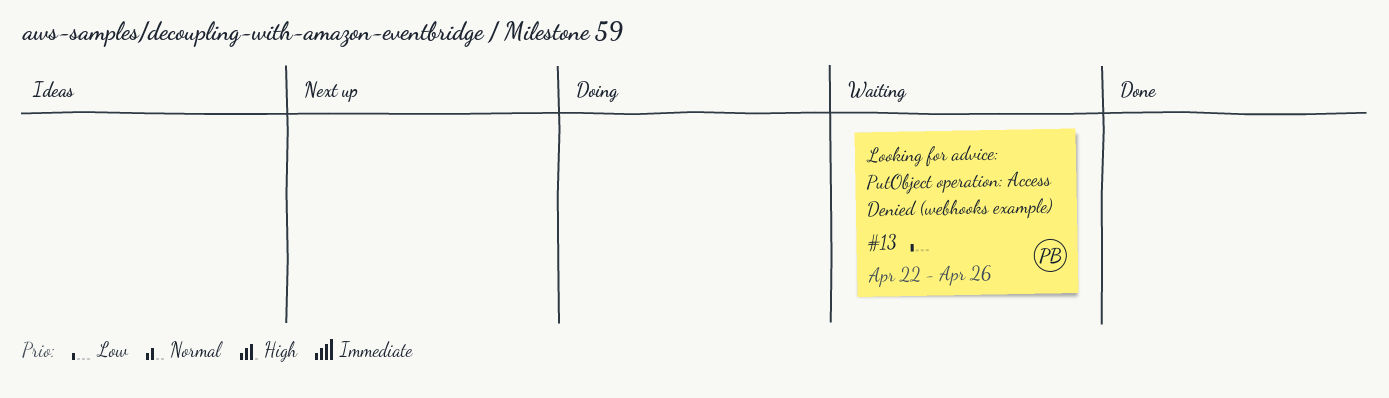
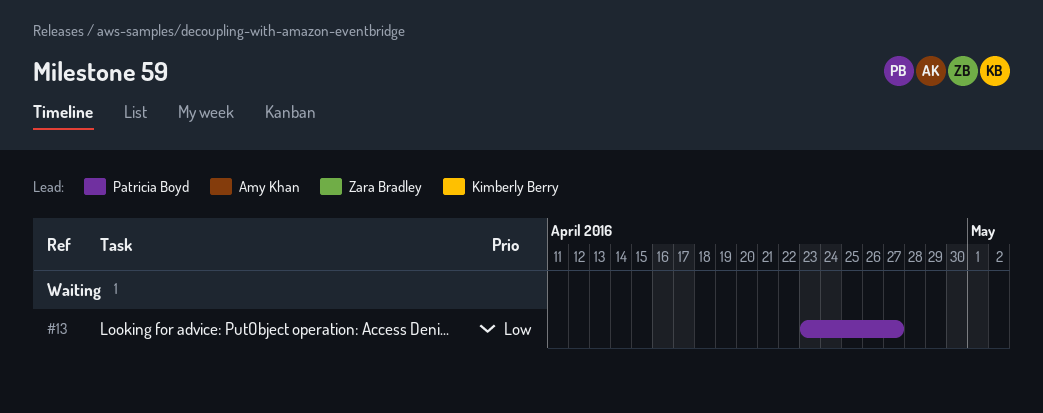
#13, start: Apr 22 -> Apr 23
#13, due: Apr 26 -> Apr 27

